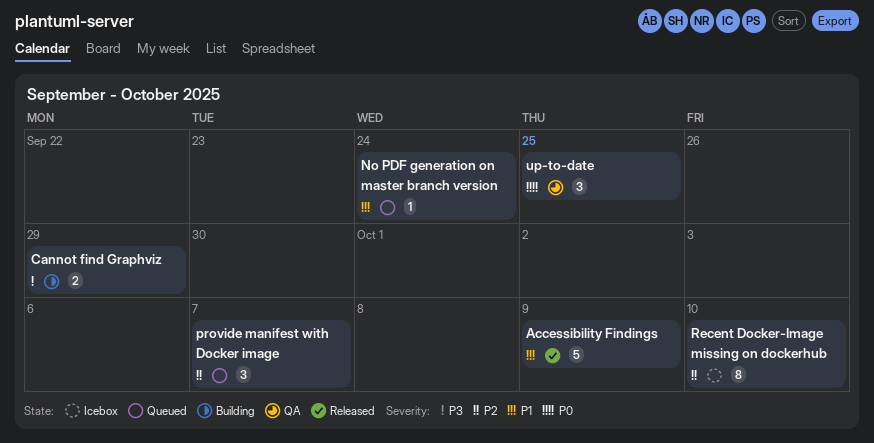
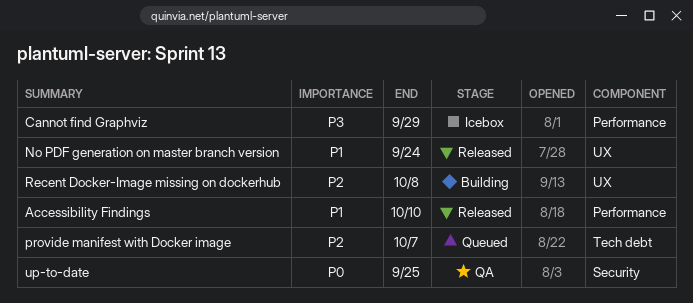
Accessibility Findings, due: Oct 9 -> Oct 10
Cannot find Graphviz, status: Building -> Icebox
No PDF generation on master branch version, status: Queued -> Released
Recent Docker-Image missing on dockerhub, status: Icebox -> Building
Recent Docker-Image missing on dockerhub, due: Oct 10 -> Oct 8

